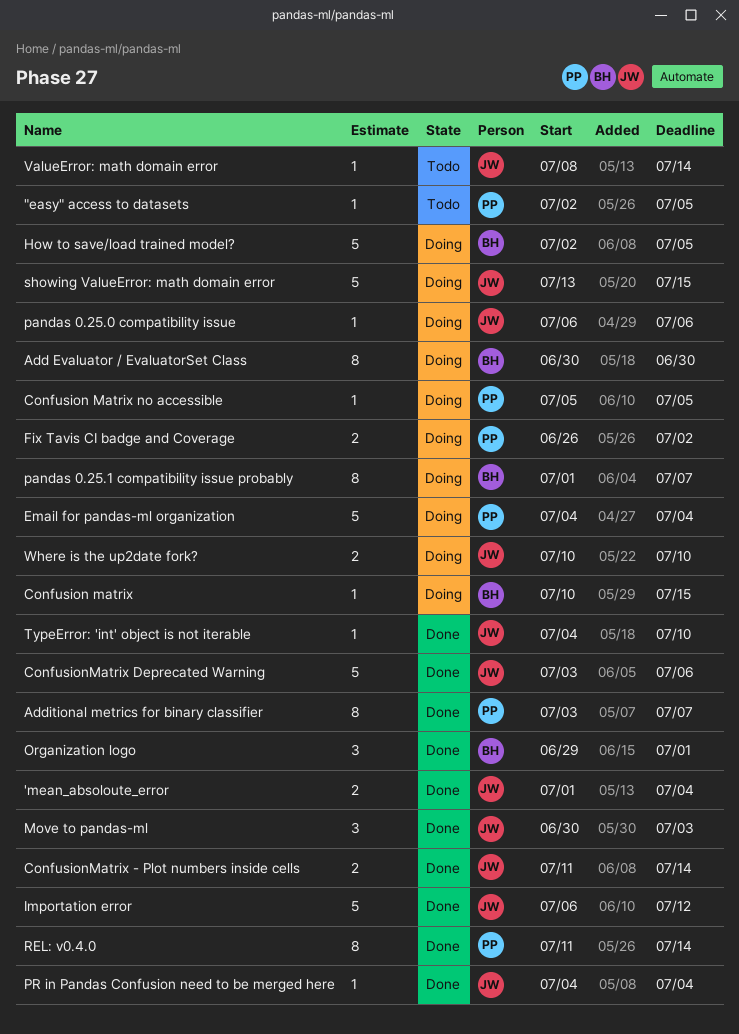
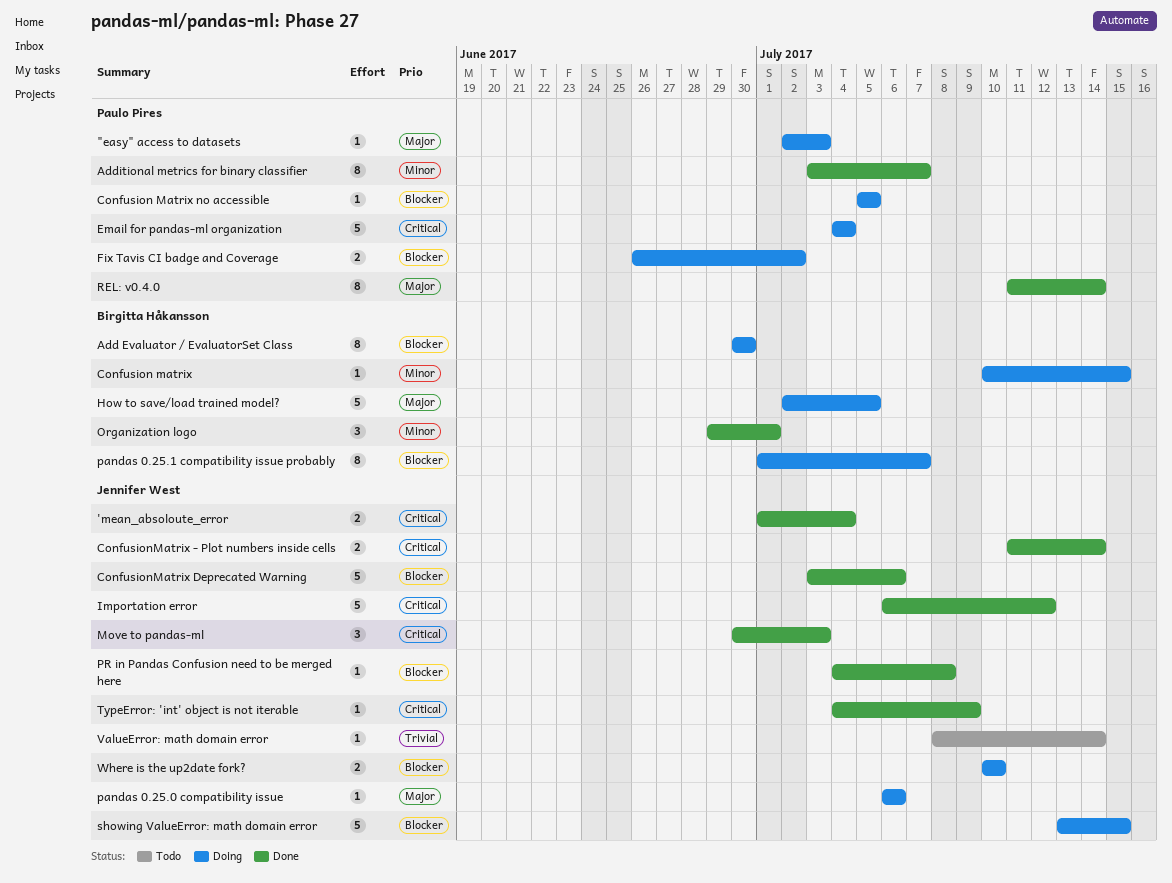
"easy" access to datasets, status: Todo -> Doing
"easy" access to datasets, due: Jul 5 -> Jul 3
PR in Pandas Confusion need to be merged here, due: Jul 4 -> Jul 8
TypeError: 'int' object is not iterable, due: Jul 10 -> Jul 9

